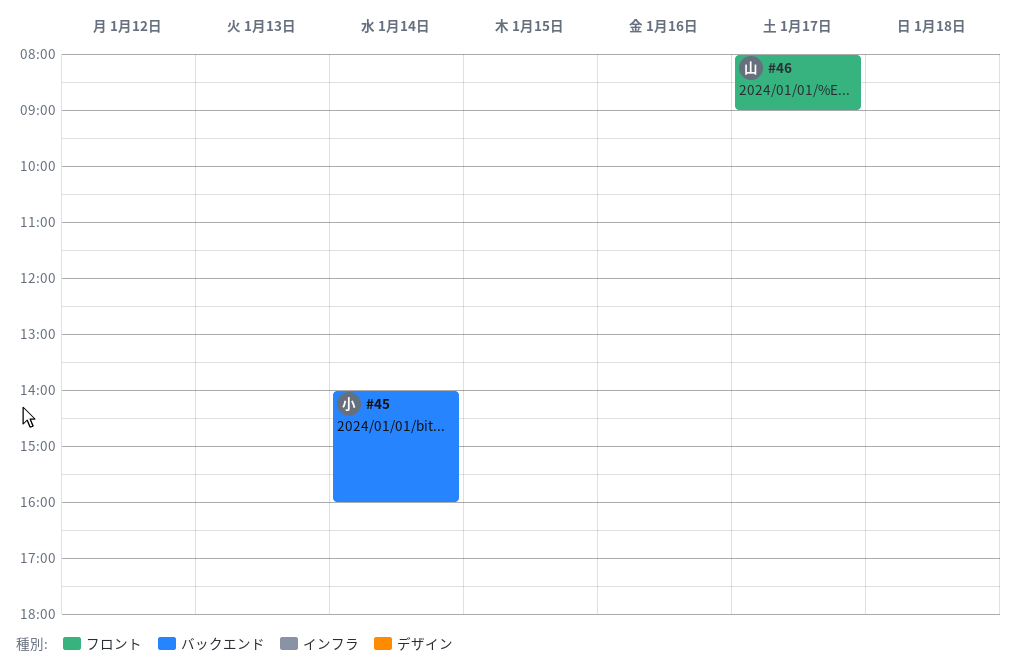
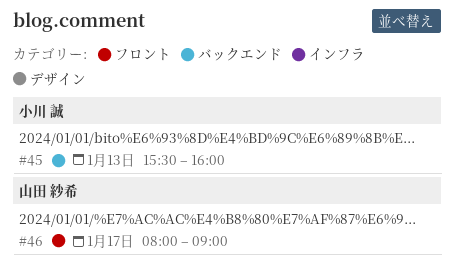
#45, day: Jan 14 -> Jan 13
#45, begins: 14:00 -> 15:30

